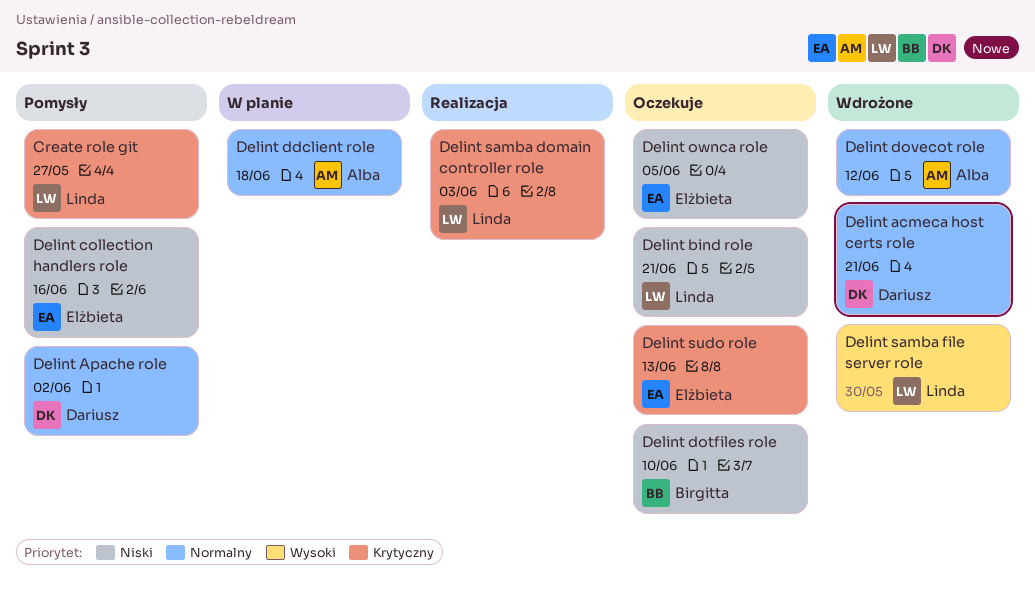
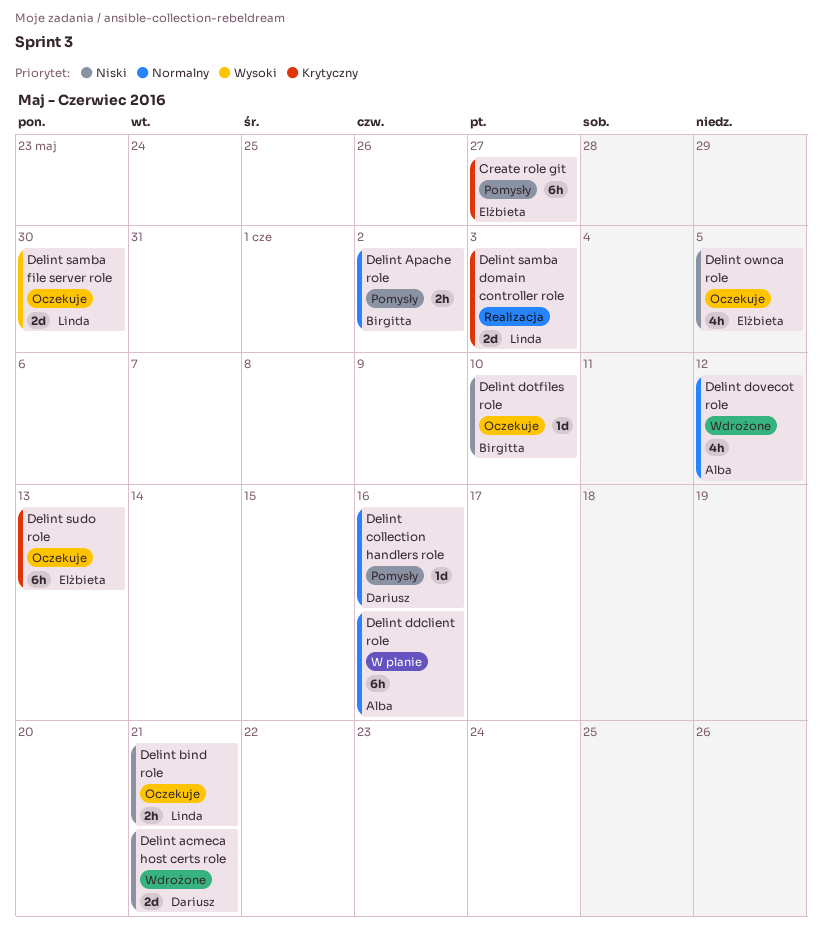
Create role git, owner: Linda -> Elżbieta
Delint acmeca host certs role, priority: Normalny -> Niski
Delint Apache role, owner: Dariusz -> Birgitta
Delint collection handlers role, owner: Elżbieta -> Dariusz
Delint collection handlers role, priority: Niski -> Normalny
Delint ddclient role, due: Jun 18 -> Jun 16
Delint samba file server role, status: Wdrożone -> Oczekuje

